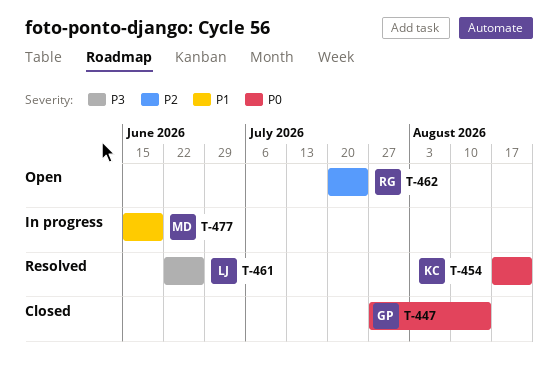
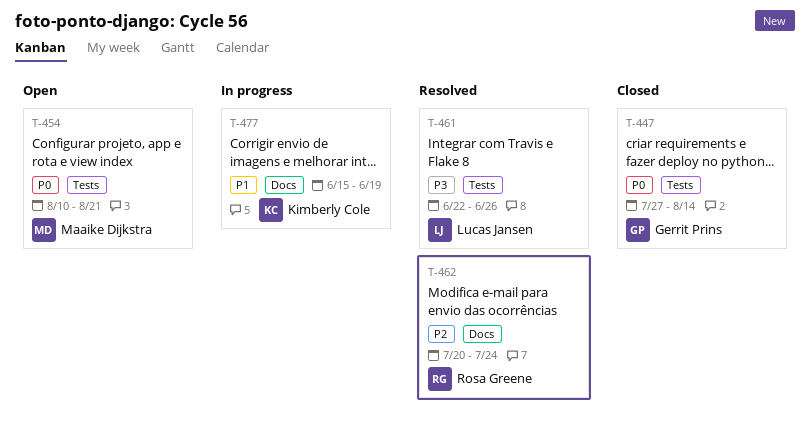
T-454, status: Resolved -> Open
T-454, owner: Kimberly Cole -> Maaike Dijkstra
T-454, start: Aug 17 -> Aug 10
T-462, status: Open -> Resolved
T-477, owner: Maaike Dijkstra -> Kimberly Cole

